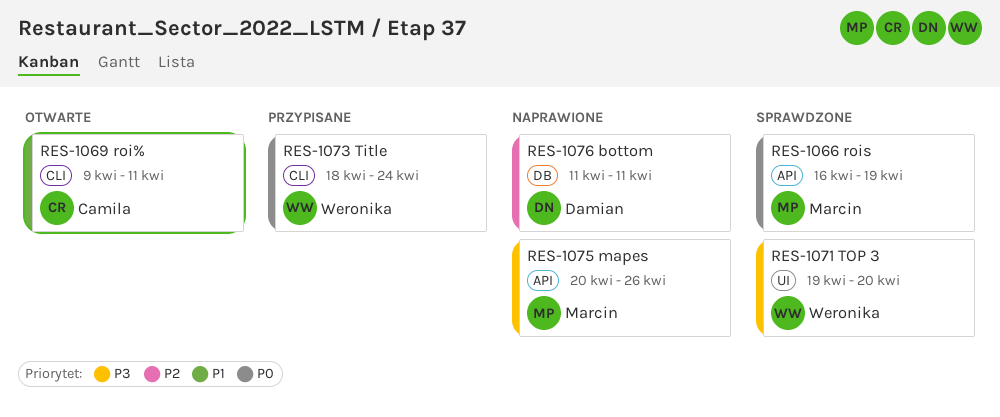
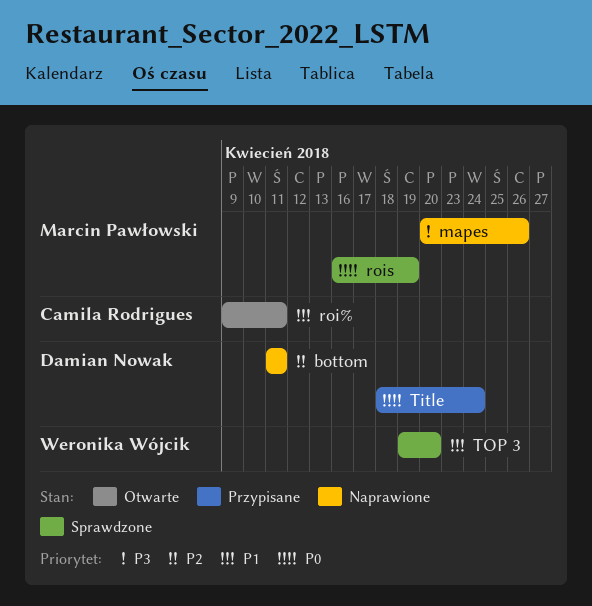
Title, owner: Weronika Wójcik -> Damian Nowak
TOP 3, priority: P3 -> P1

